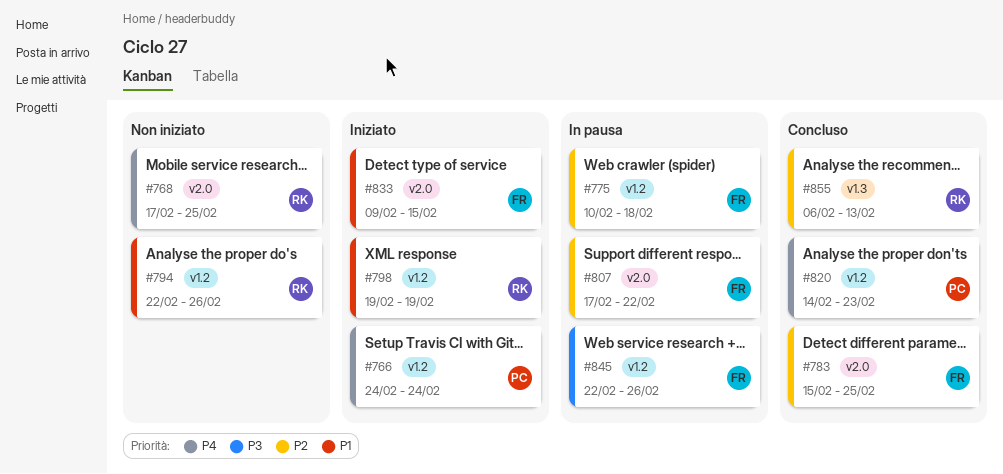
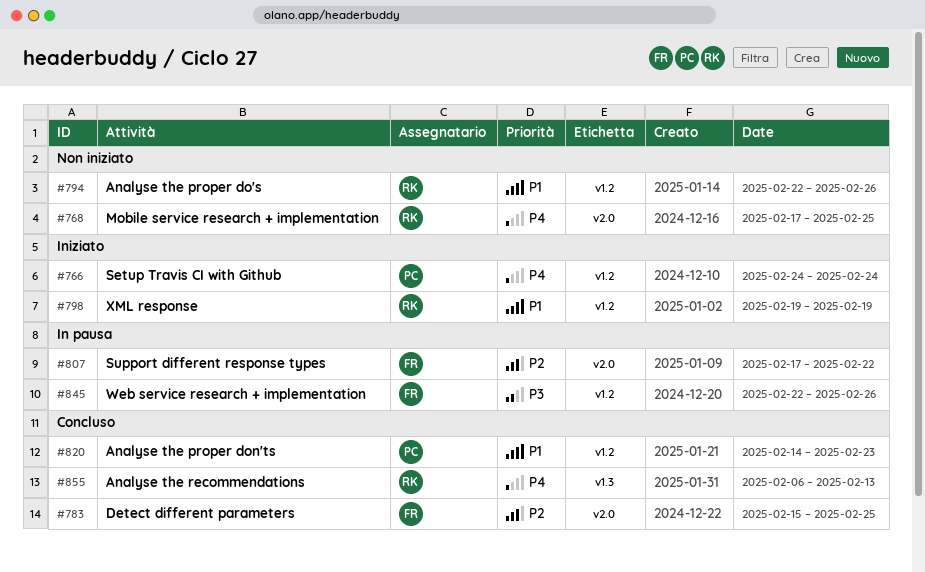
#775: present -> none
#820, priority: P4 -> P1
#833: present -> none
#855, priority: P2 -> P4

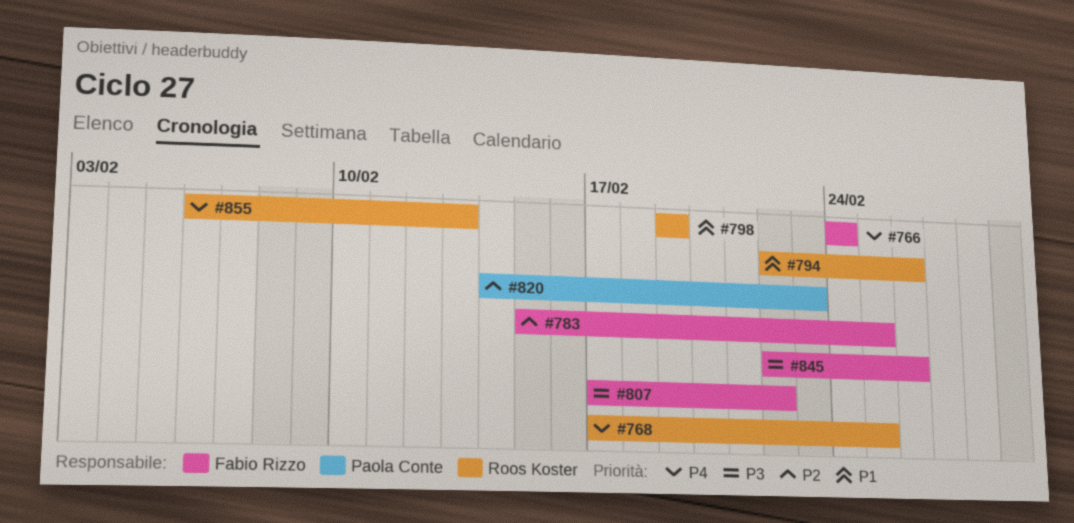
#766, owner: Paola Conte -> Fabio Rizzo
#807, priority: P2 -> P3
#820, priority: P1 -> P2

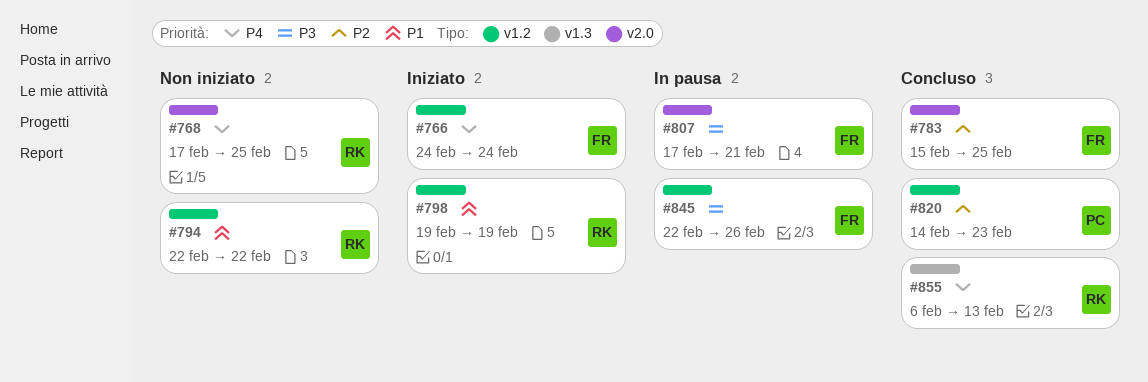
#794, due: Feb 26 -> Feb 22
#807, due: Feb 22 -> Feb 21

